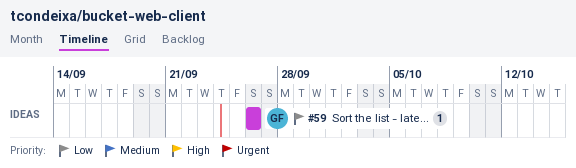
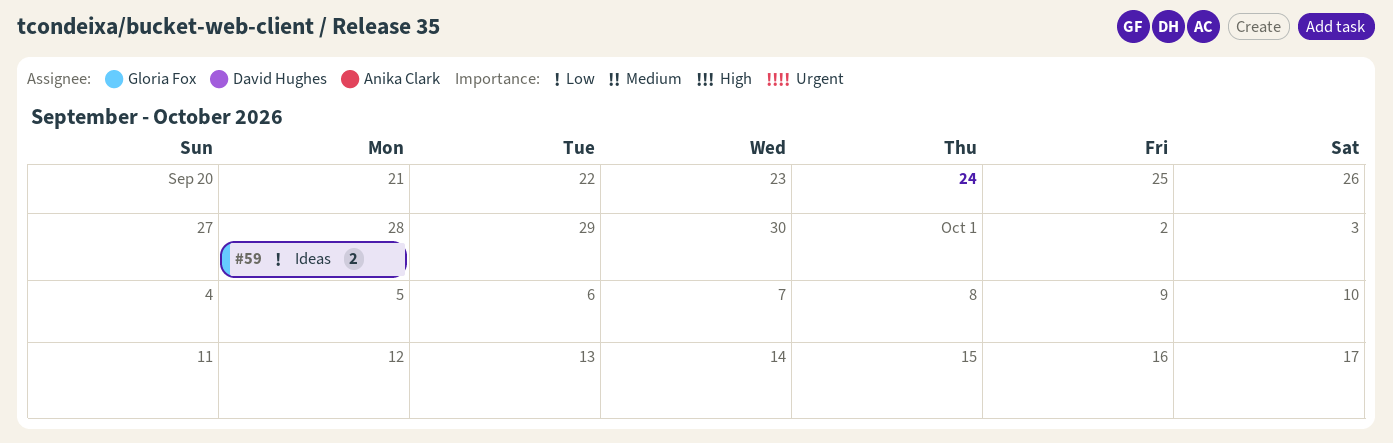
#59, estimate: 1 -> 2
#59, due: Sep 26 -> Sep 28

